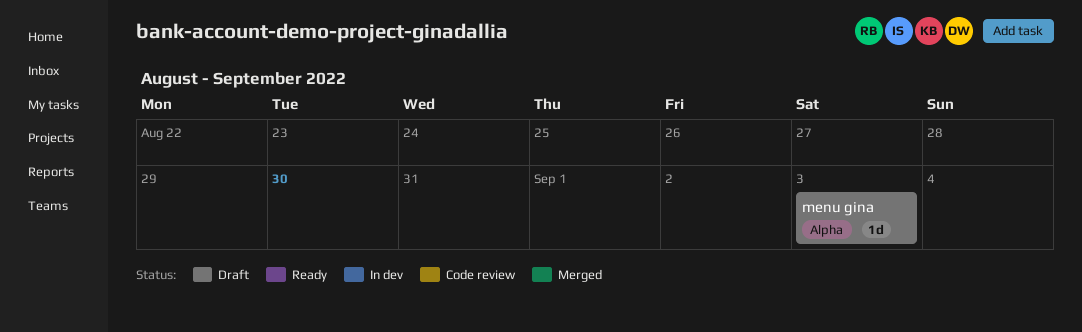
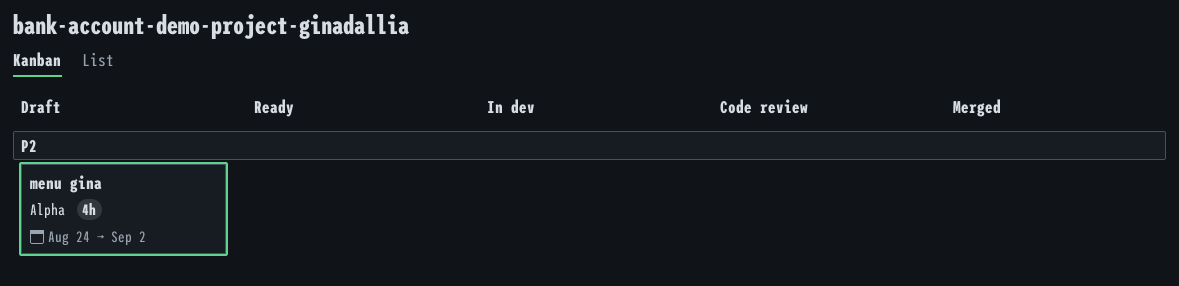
menu gina, estimate: 1d -> 4h
menu gina, due: Sep 3 -> Sep 2

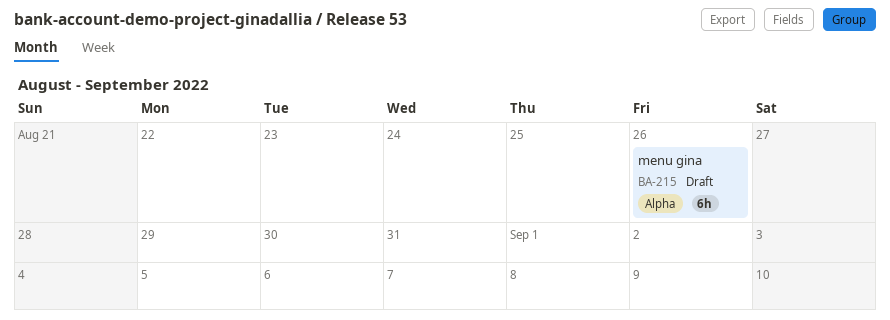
menu gina, estimate: 4h -> 6h
menu gina, due: Sep 2 -> Aug 26

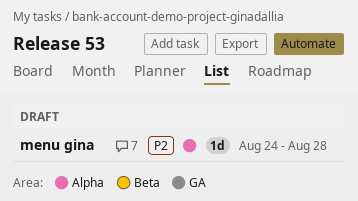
menu gina, estimate: 6h -> 1d
menu gina, due: Aug 26 -> Aug 28

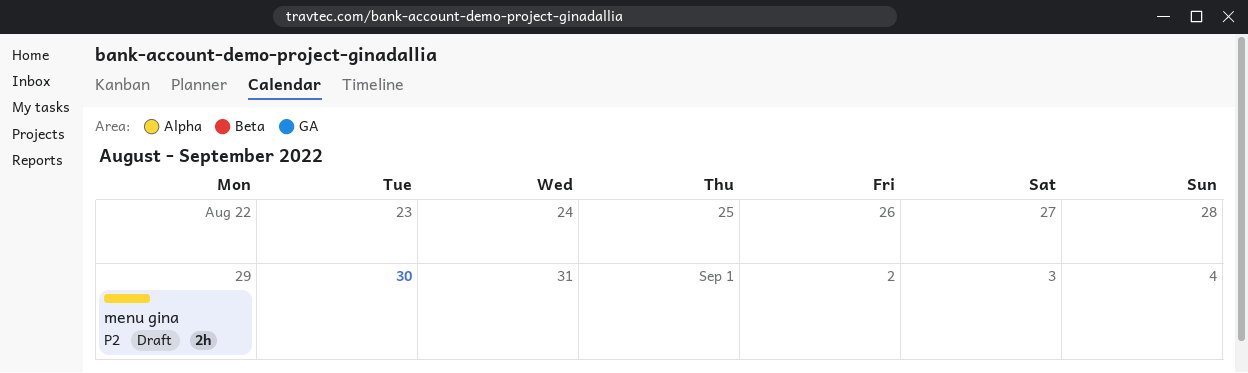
menu gina, estimate: 1d -> 2h
menu gina, due: Aug 28 -> Aug 29

